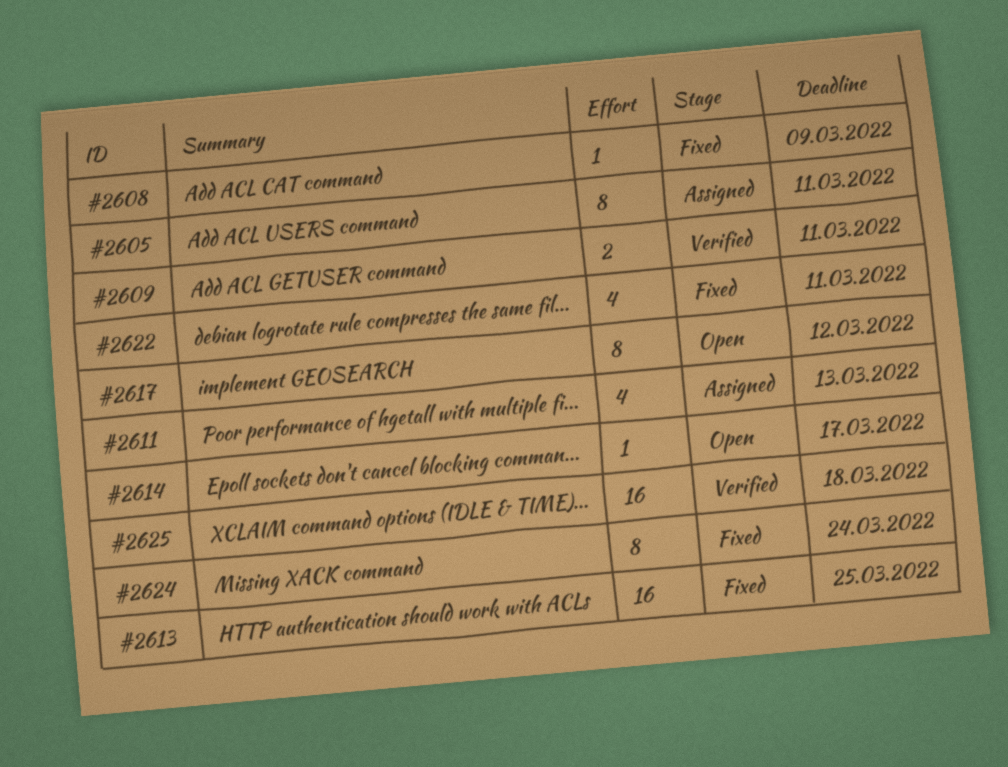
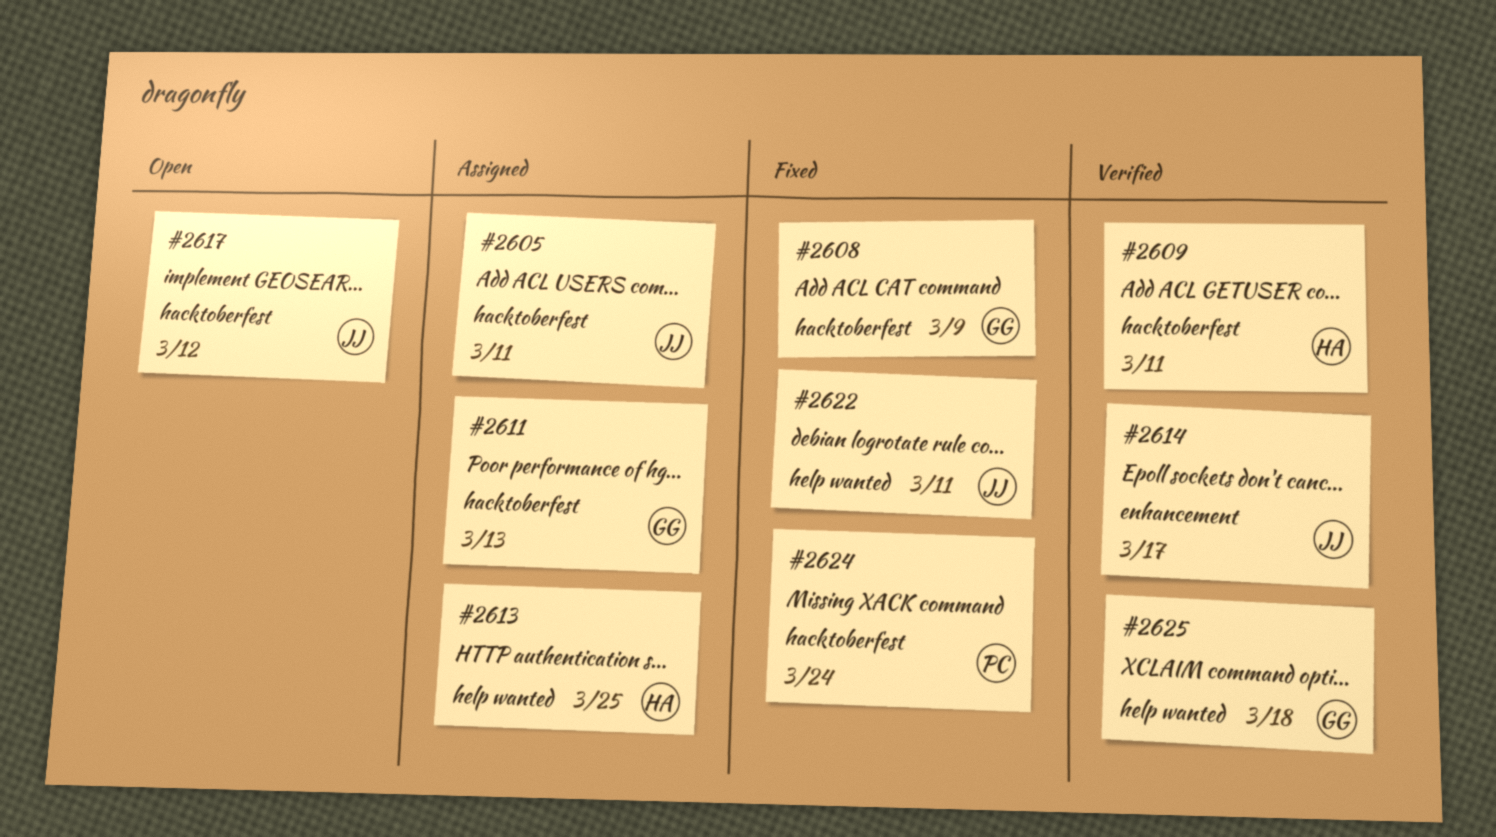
#2613, status: Fixed -> Assigned
#2614, status: Open -> Verified

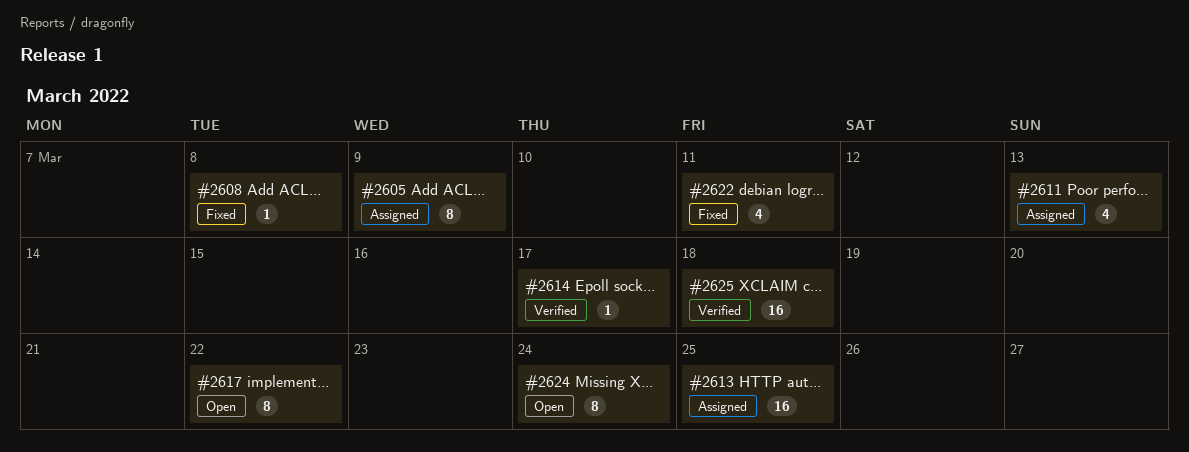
#2605, due: Mar 11 -> Mar 9
#2608, due: Mar 9 -> Mar 8
#2609: present -> none
#2617, due: Mar 12 -> Mar 22
#2624, status: Fixed -> Open

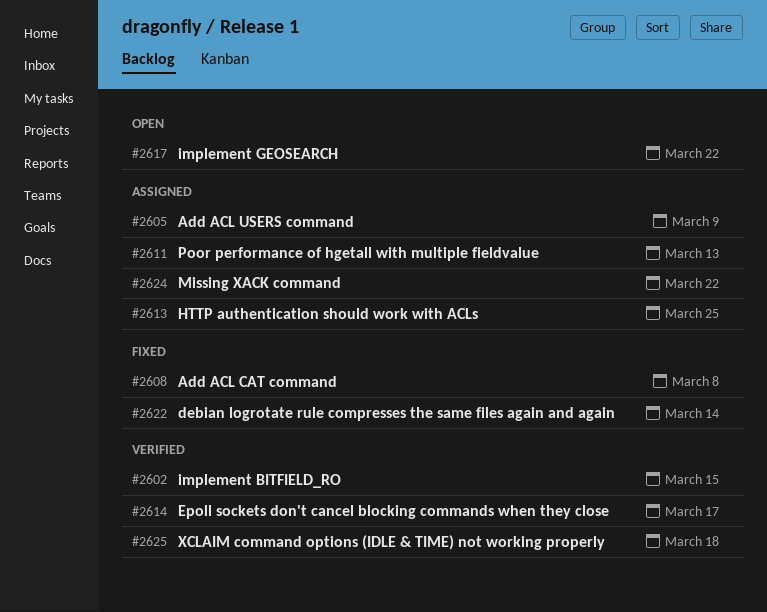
#2602: none -> present
#2622, due: Mar 11 -> Mar 14
#2624, status: Open -> Assigned
#2624, due: Mar 24 -> Mar 22

